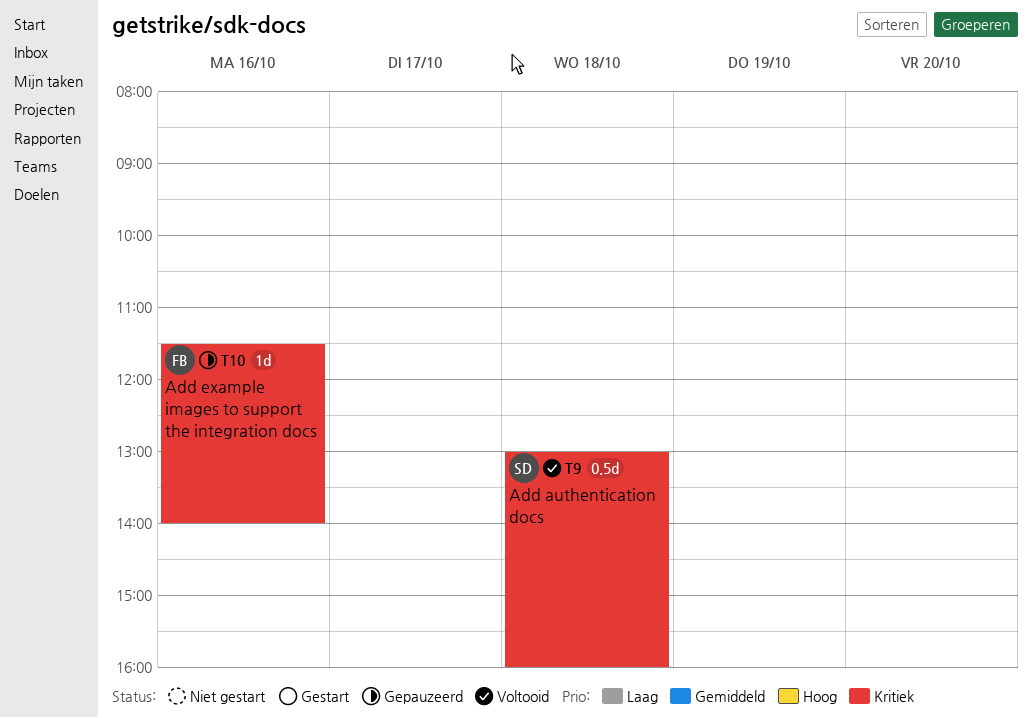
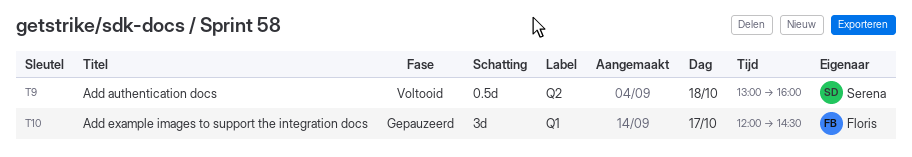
T10, estimate: 1d -> 3d
T10, day: Oct 16 -> Oct 17
T10, begins: 11:30 -> 12:00
T10, ends: 14:00 -> 14:30

